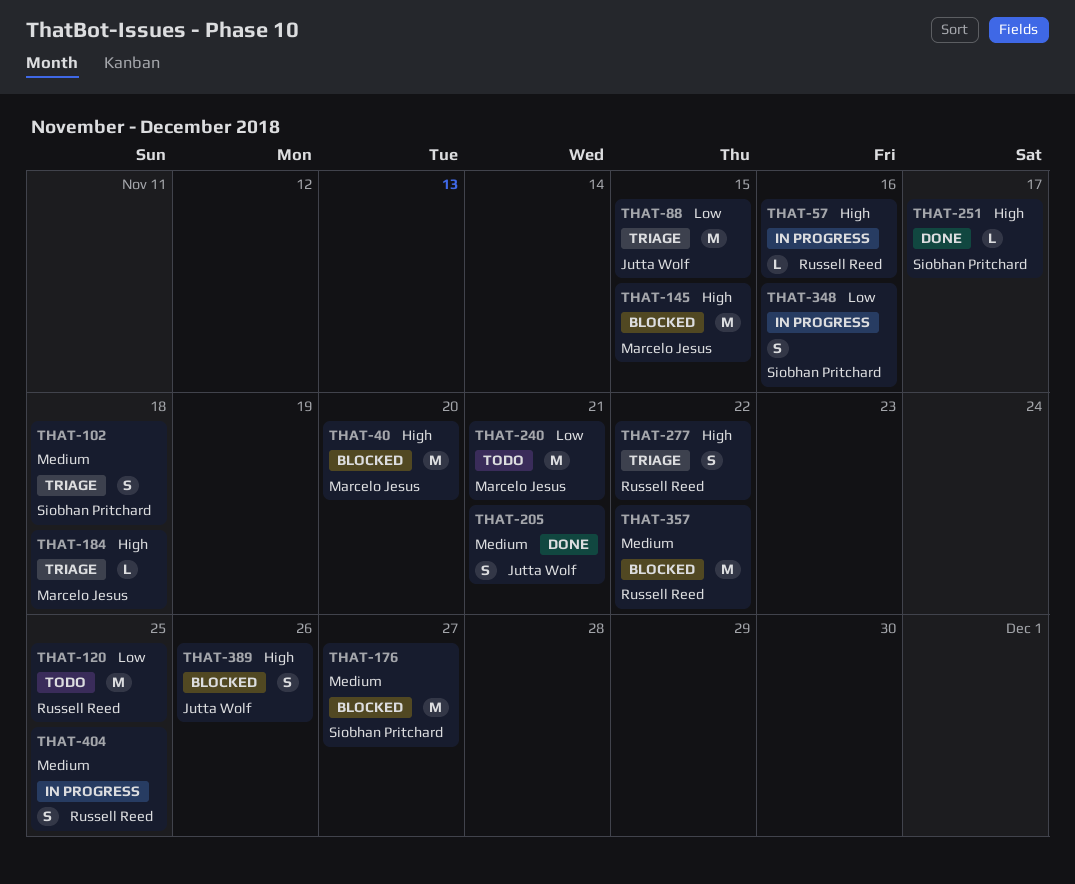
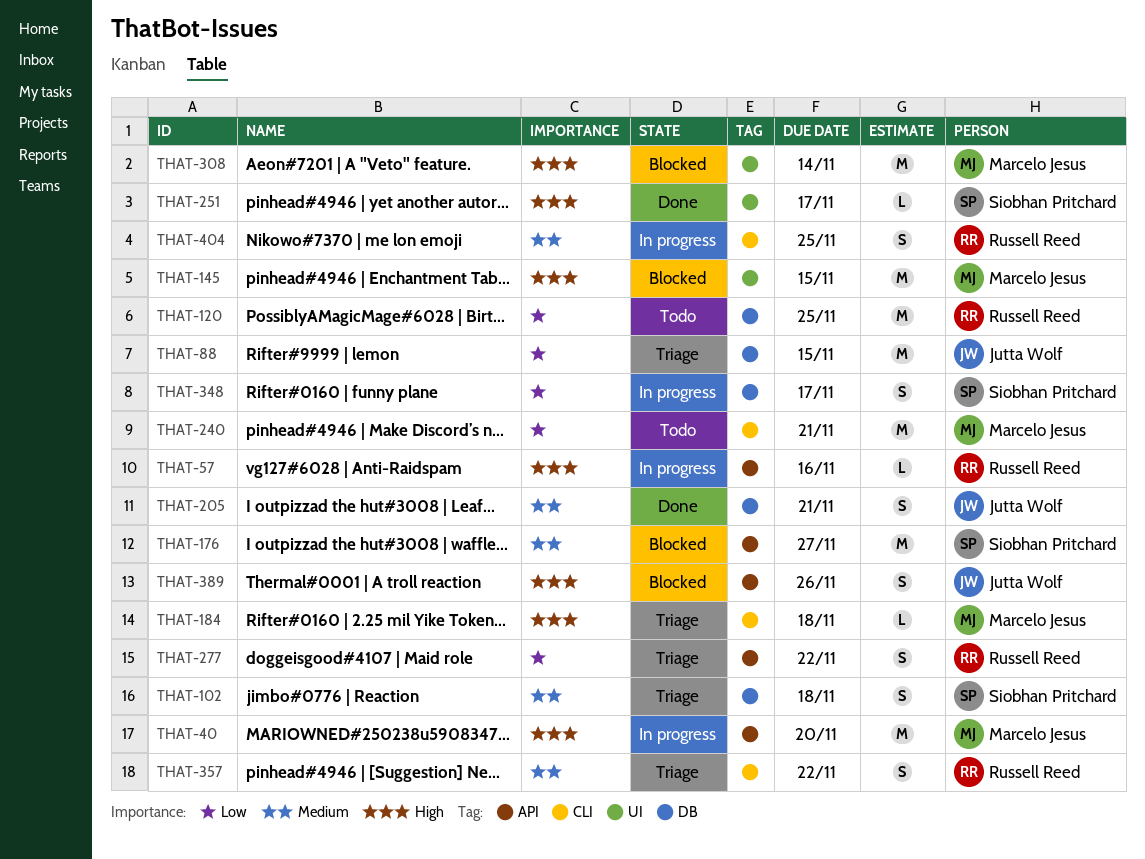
THAT-40, status: Blocked -> In progress
THAT-277, priority: High -> Low
THAT-308: none -> present
THAT-348, due: Nov 16 -> Nov 17
THAT-357, status: Blocked -> Triage
THAT-357, estimate: M -> S

